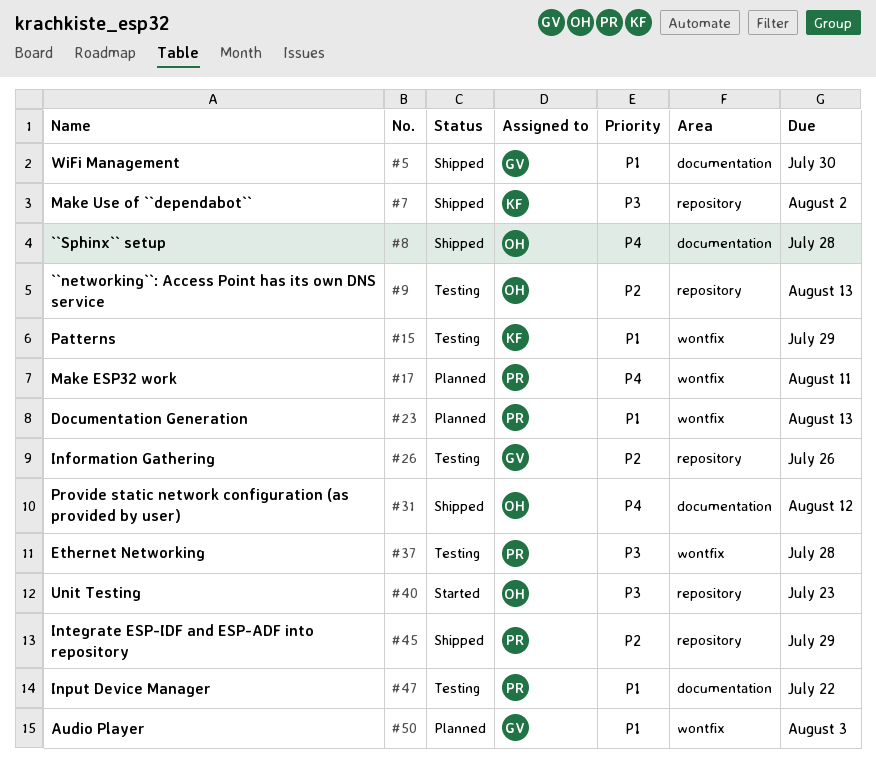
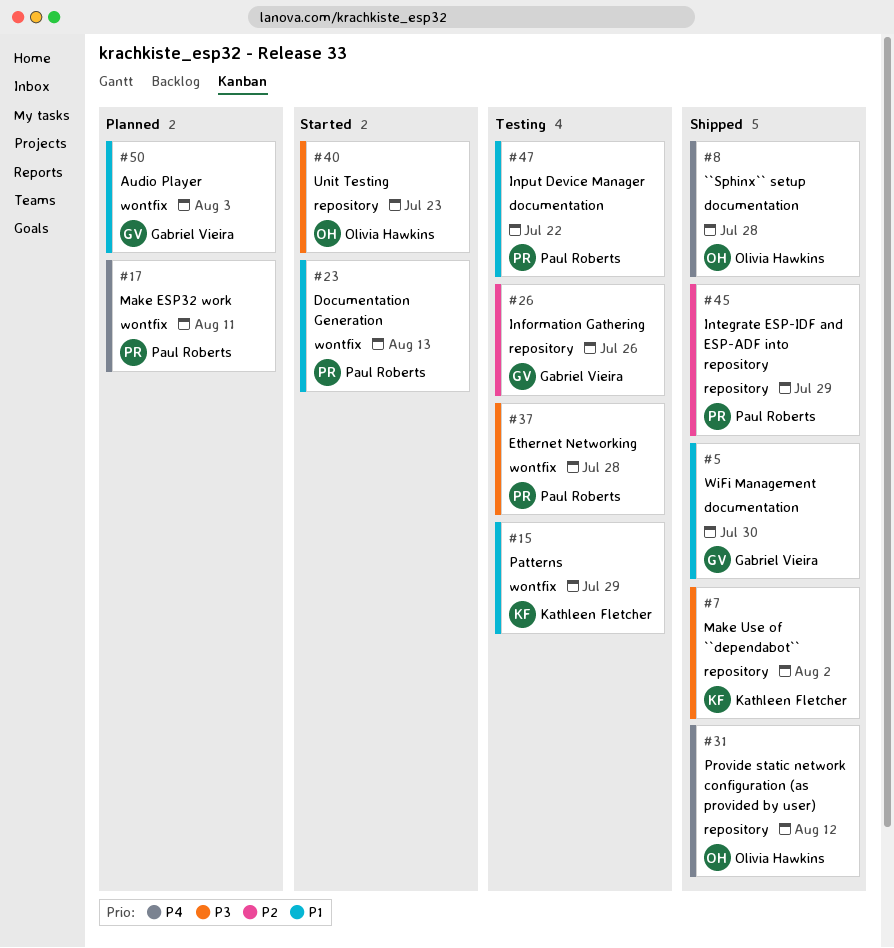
#9: present -> none
#23, status: Planned -> Started
#31, label: documentation -> repository

